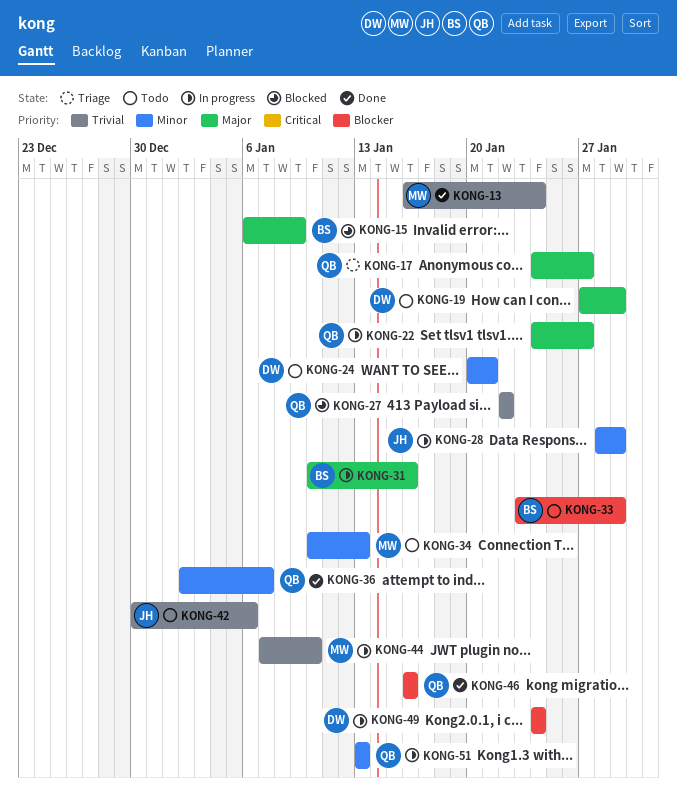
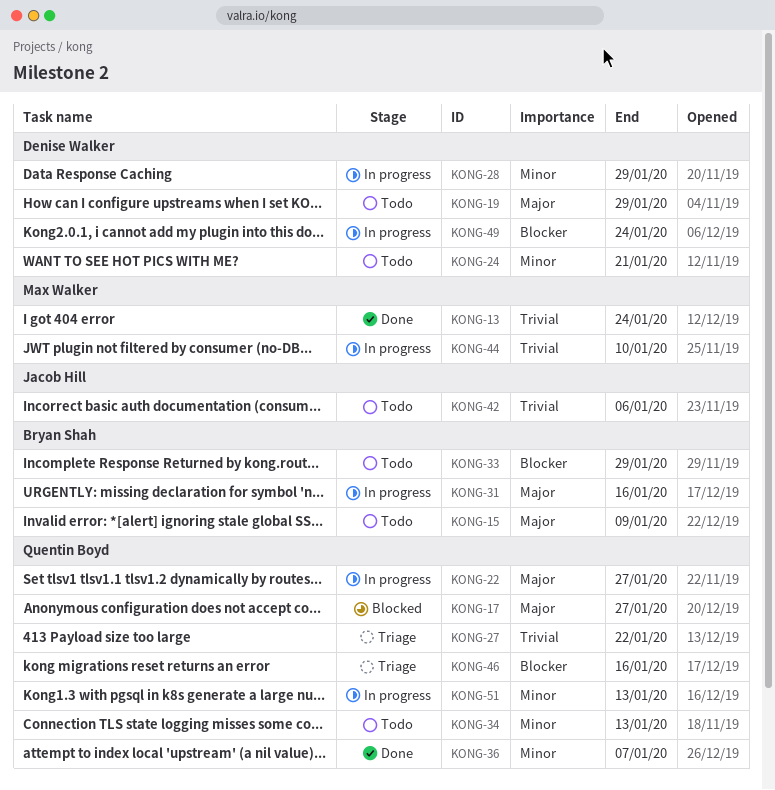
KONG-15, status: Blocked -> Todo
KONG-17, status: Triage -> Blocked
KONG-27, status: Blocked -> Triage
KONG-28, owner: Jacob Hill -> Denise Walker
KONG-34, owner: Max Walker -> Quentin Boyd
KONG-46, status: Done -> Triage

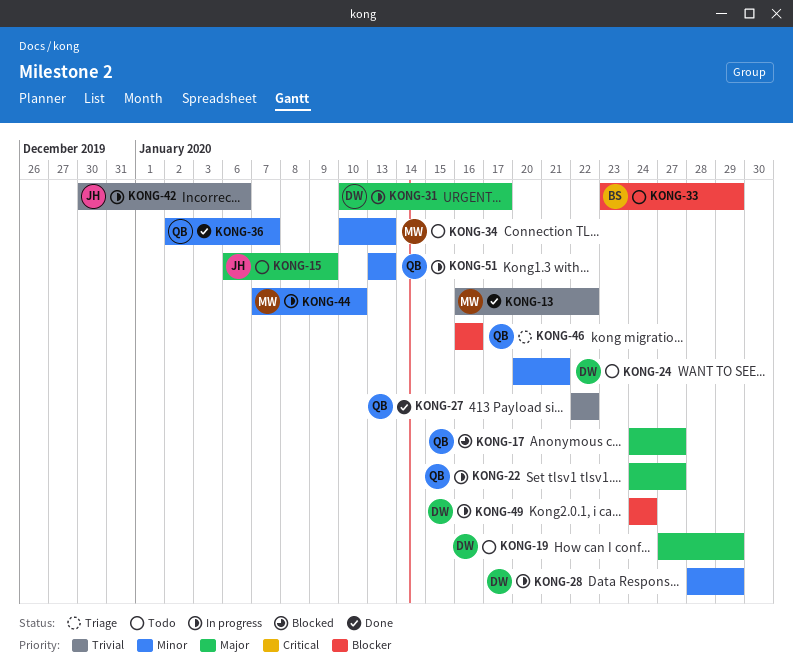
KONG-13, due: Jan 24 -> Jan 22
KONG-15, owner: Bryan Shah -> Jacob Hill
KONG-27, status: Triage -> Done
KONG-31, owner: Bryan Shah -> Denise Walker
KONG-31, due: Jan 16 -> Jan 17
KONG-34, owner: Quentin Boyd -> Max Walker
KONG-42, status: Todo -> In progress
KONG-44, priority: Trivial -> Minor

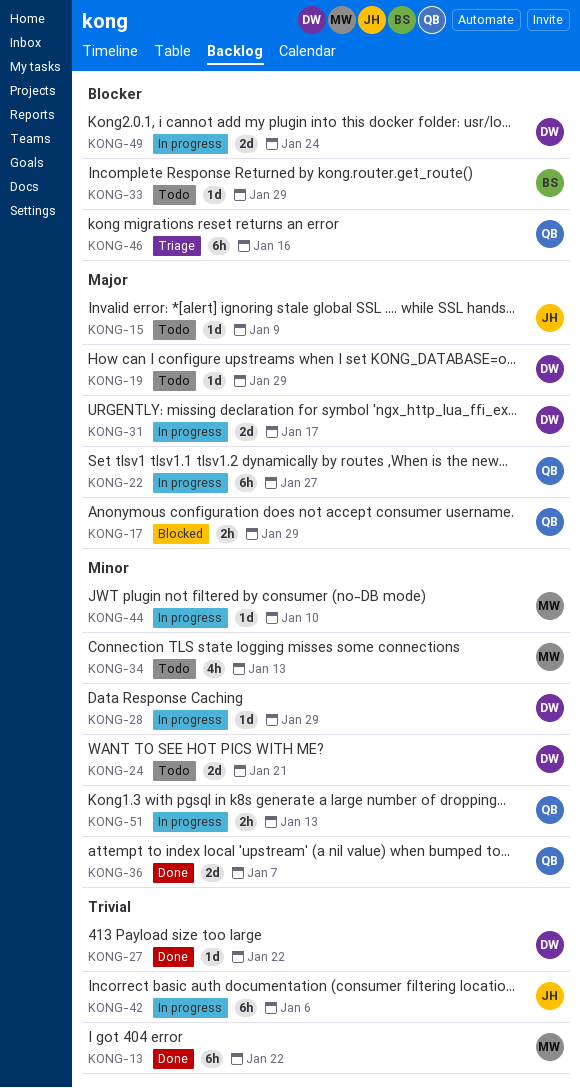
KONG-17, due: Jan 27 -> Jan 29
KONG-27, owner: QB -> DW

